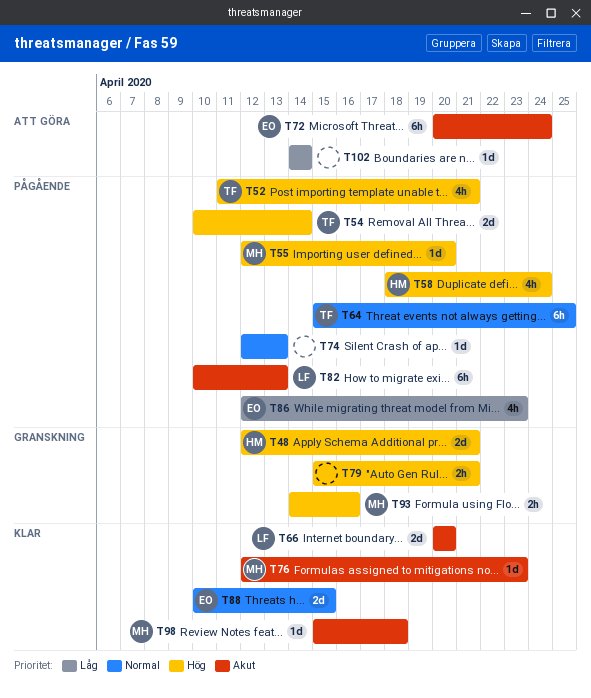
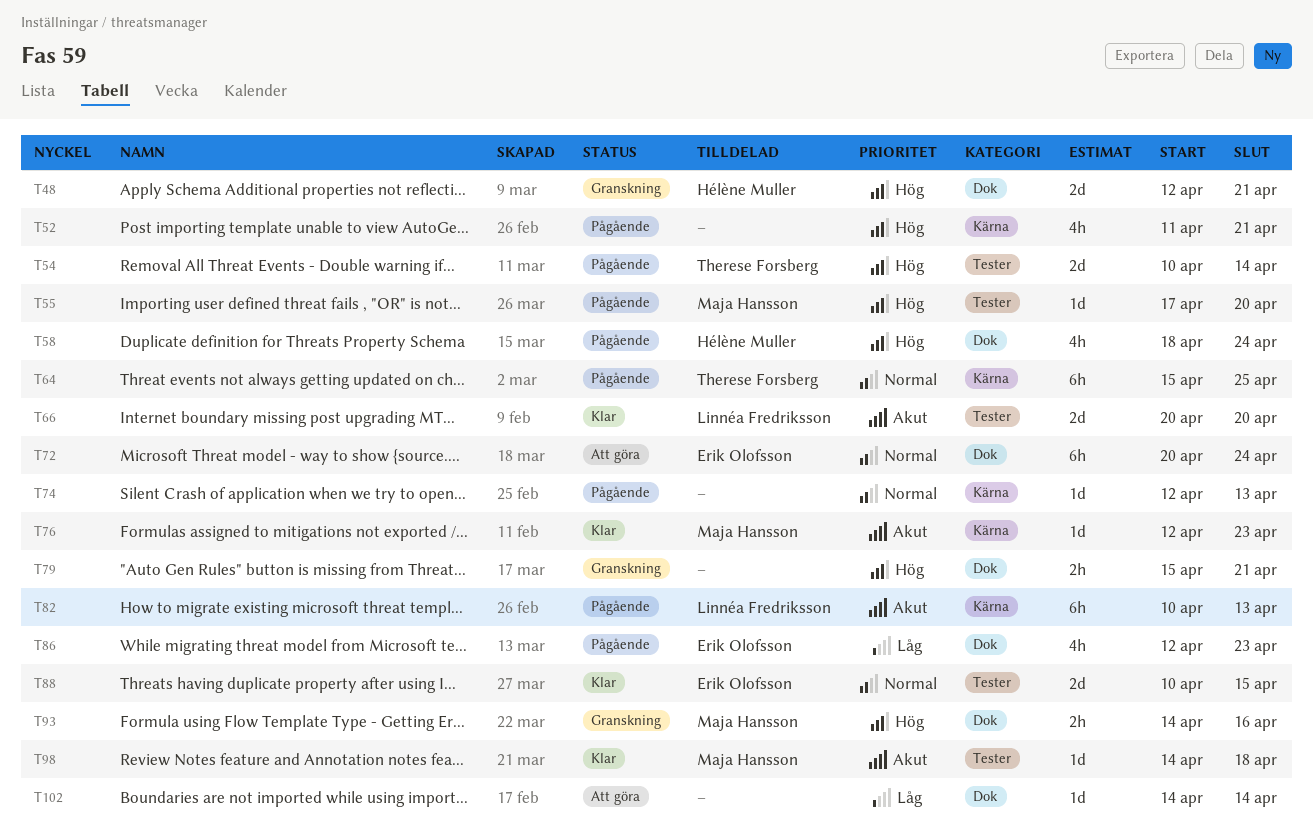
T52, owner: Therese Forsberg -> none
T55, start: Apr 12 -> Apr 17
T72, priority: Akut -> Normal
T98, start: Apr 15 -> Apr 14

